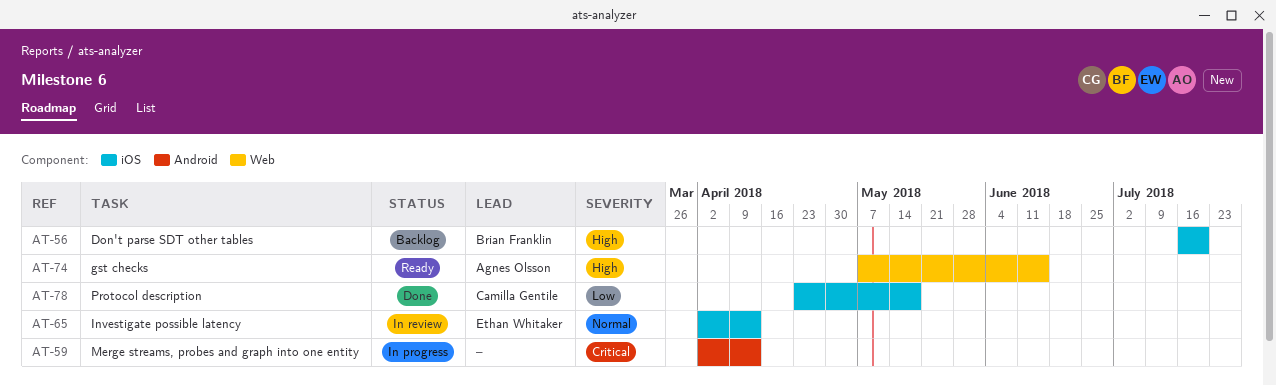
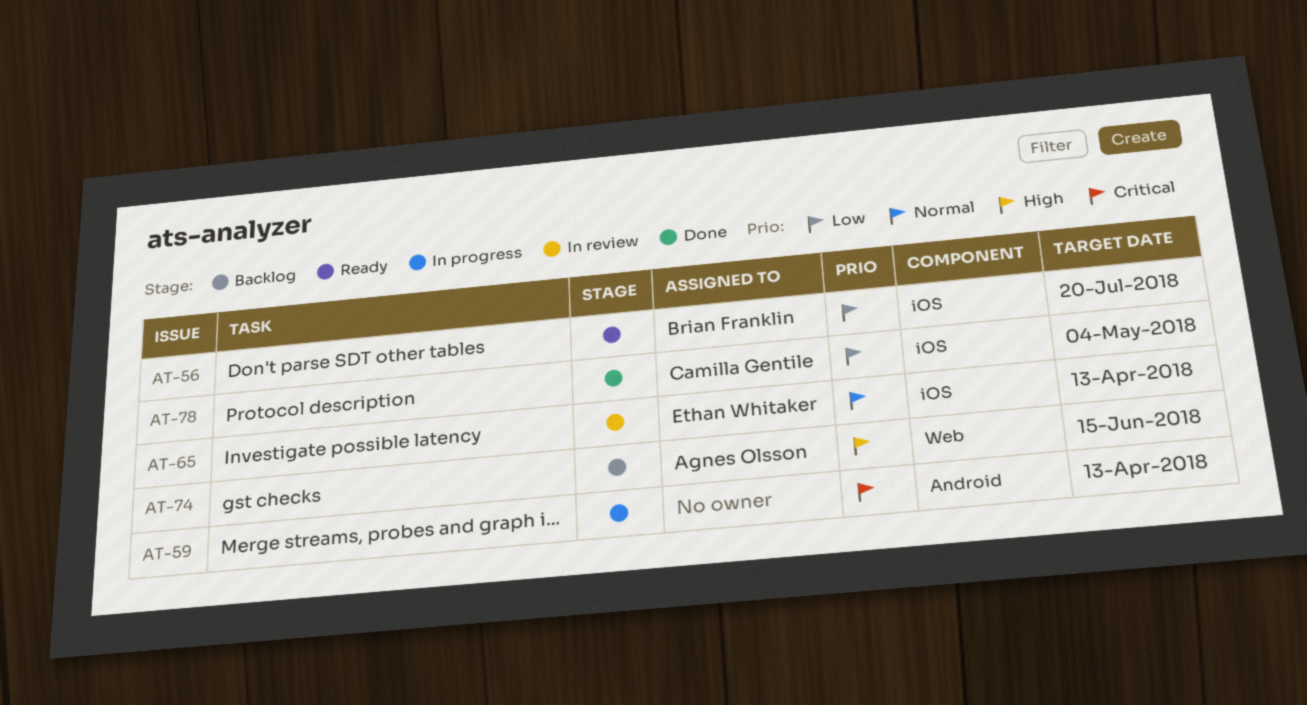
AT-56, status: Backlog -> Ready
AT-56, priority: High -> Low
AT-74, status: Ready -> Backlog
AT-78, due: May 18 -> May 4

